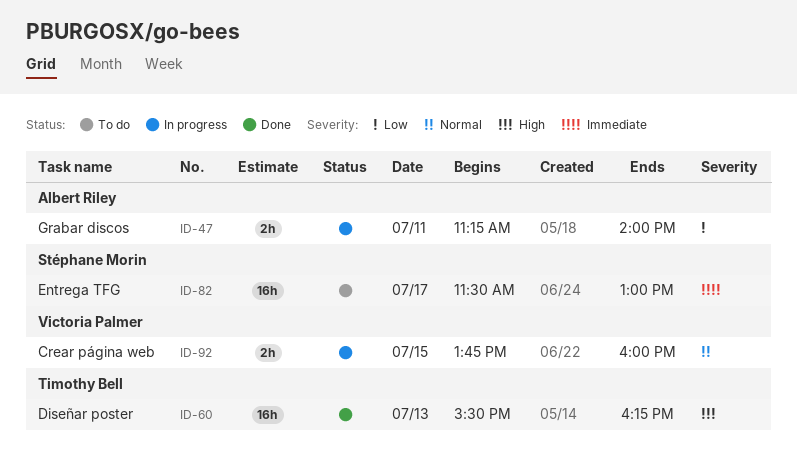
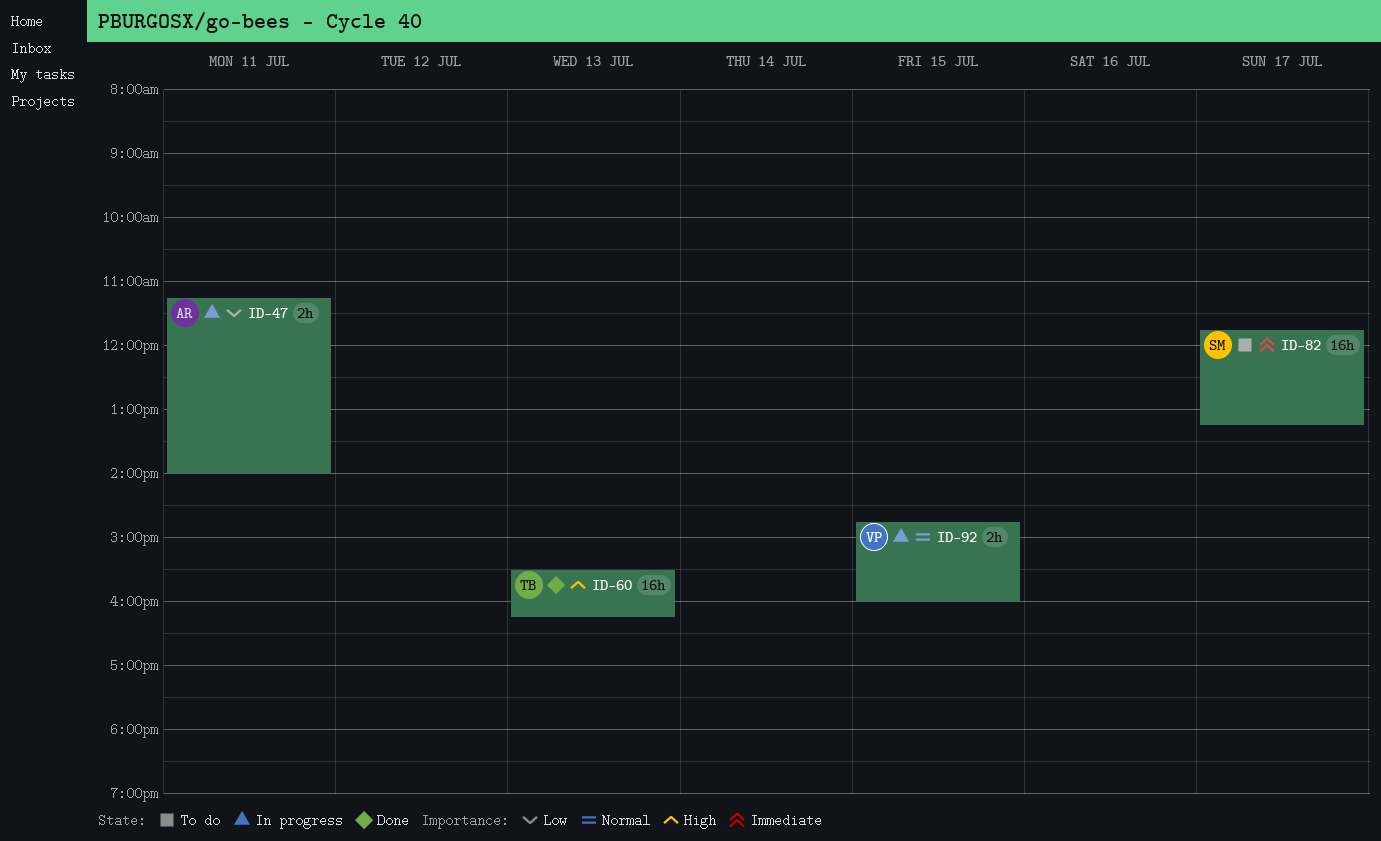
ID-82, begins: 11:30 -> 11:45
ID-82, ends: 13:00 -> 13:15
ID-92, begins: 13:45 -> 14:45

